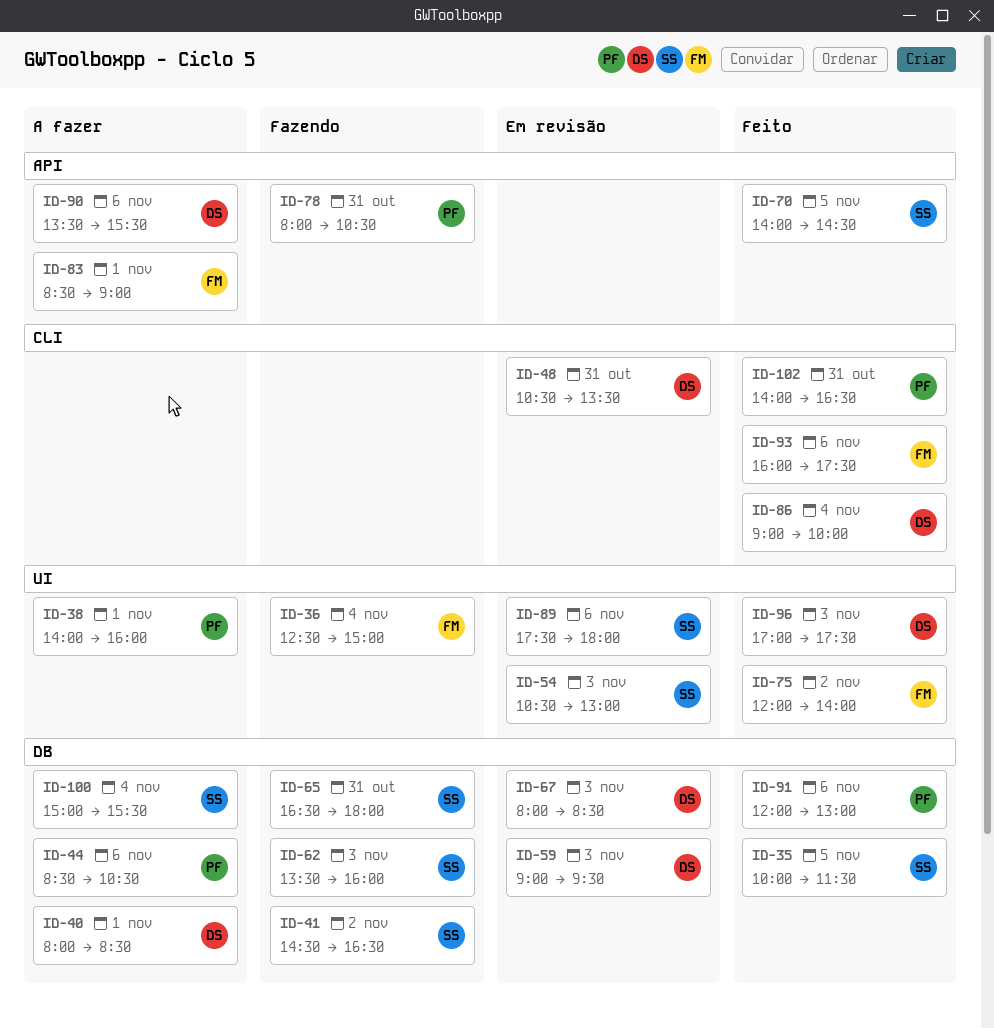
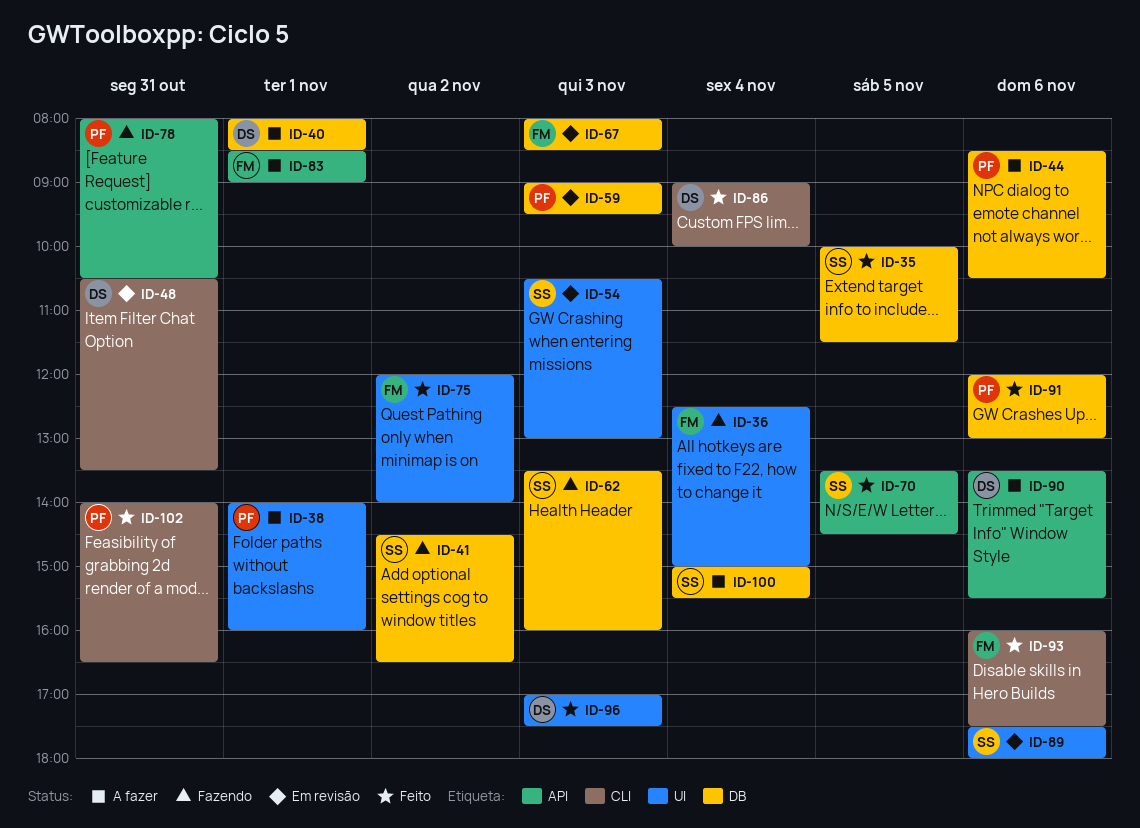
ID-59, owner: DS -> PF
ID-65: present -> none
ID-67, owner: DS -> FM
ID-70, begins: 14:00 -> 13:30

